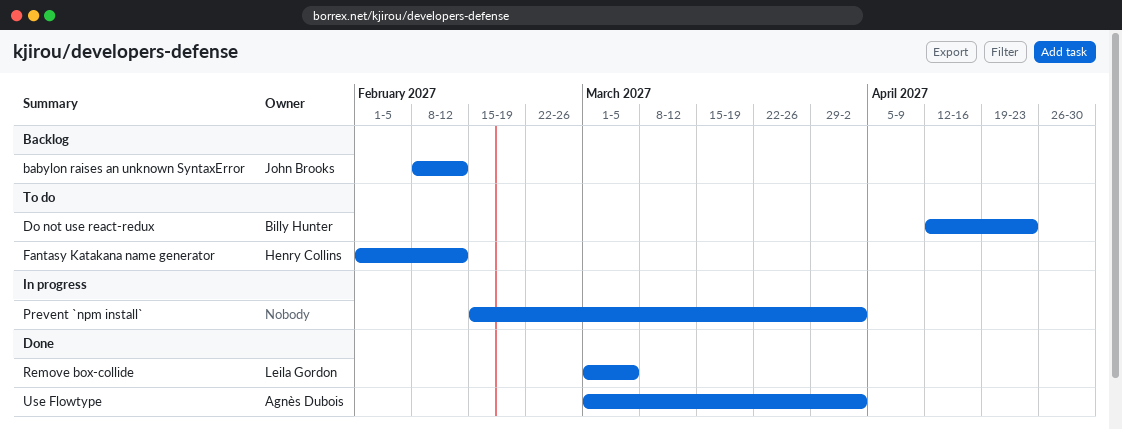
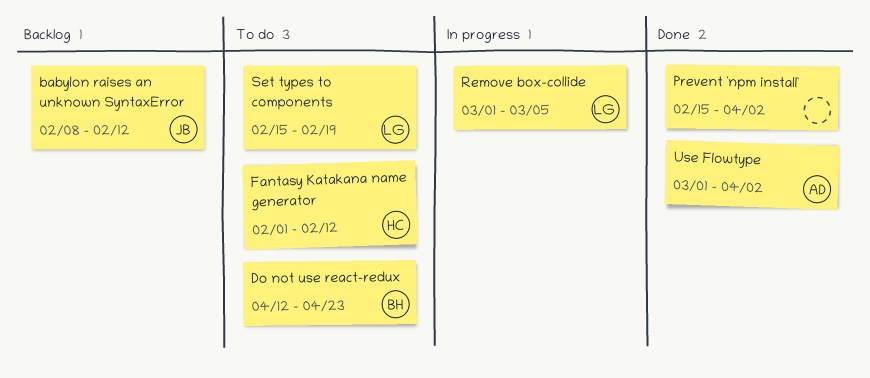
Prevent `npm install`, status: In progress -> Done
Remove box-collide, status: Done -> In progress
Set types to components: none -> present

